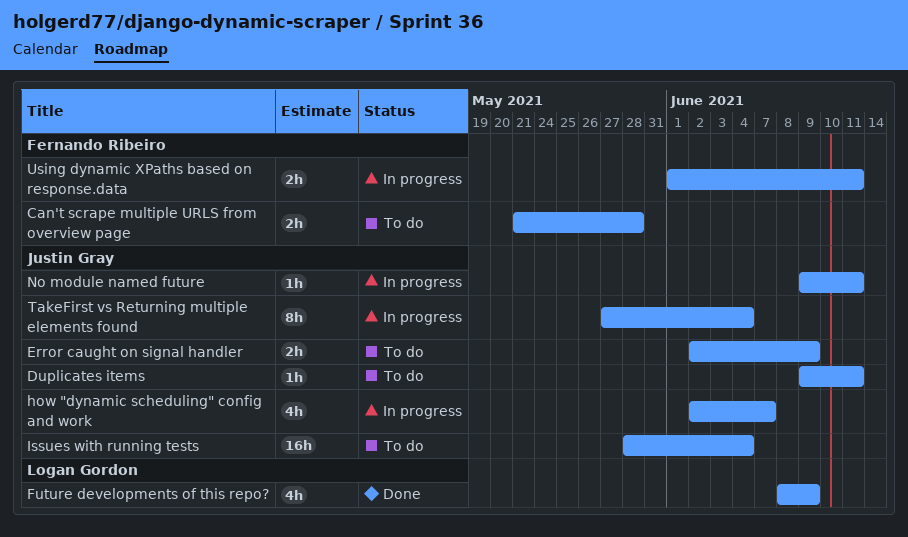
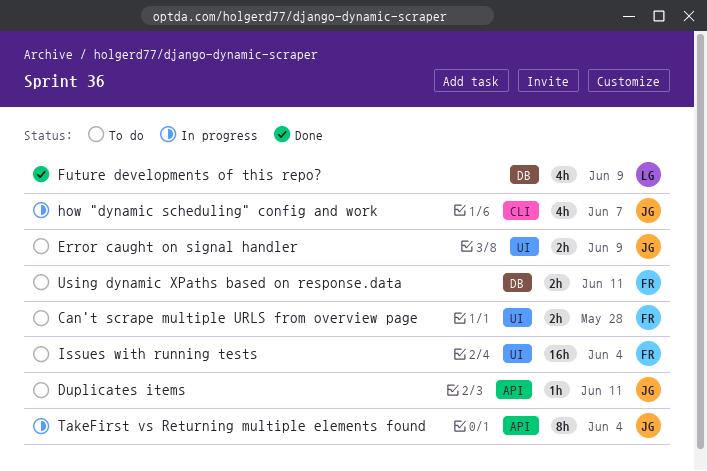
Issues with running tests, owner: Justin Gray -> Fernando Ribeiro
No module named future: present -> none
Using dynamic XPaths based on response.data, status: In progress -> To do

